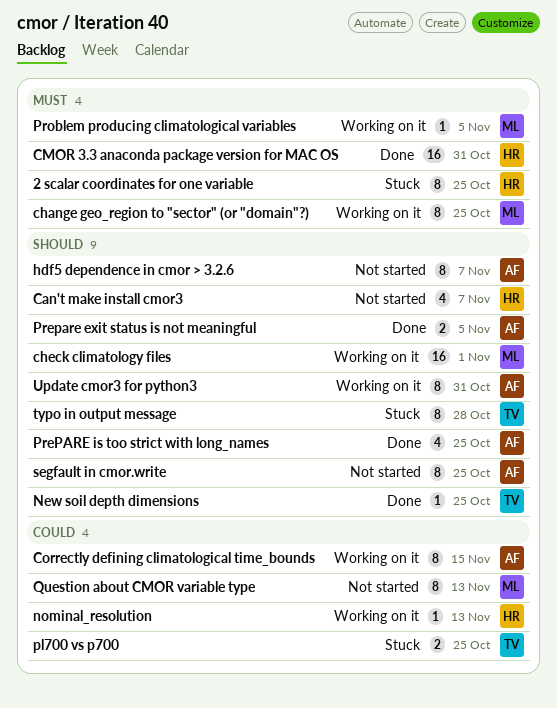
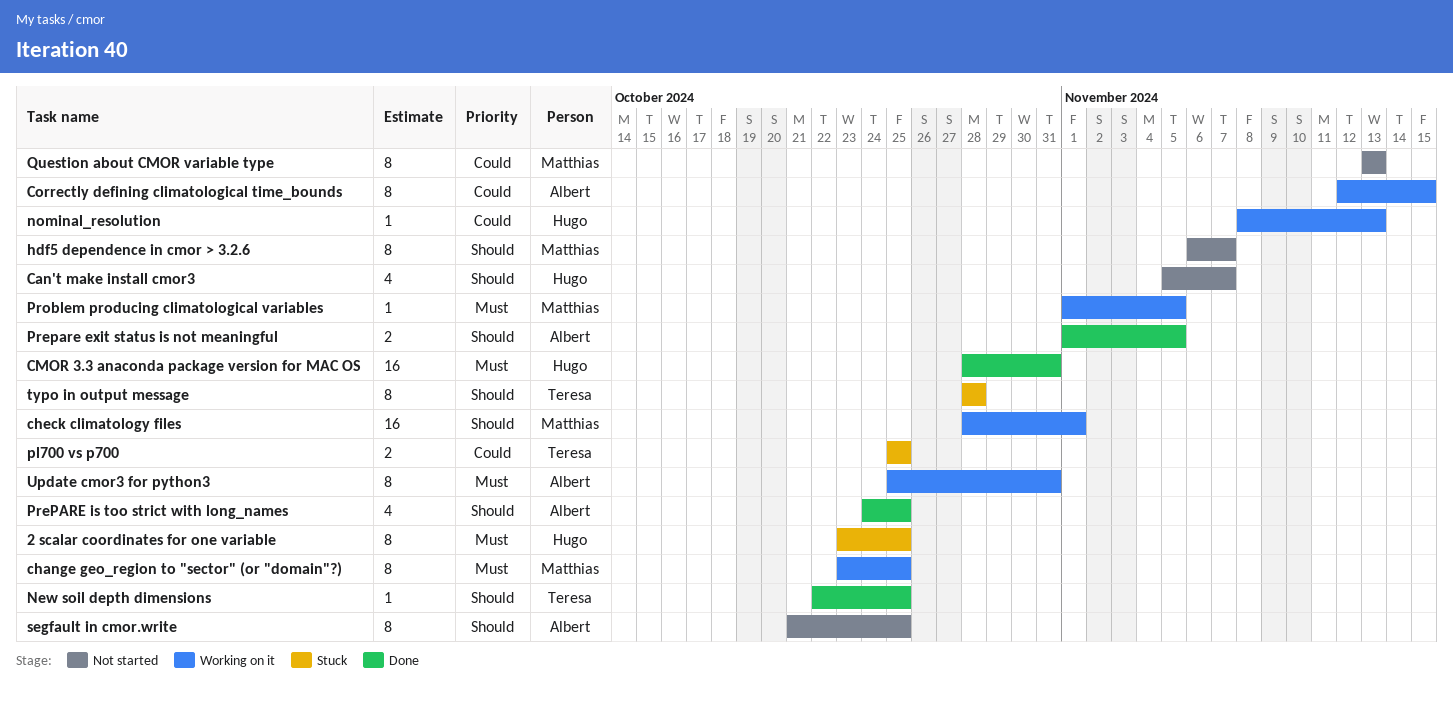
hdf5 dependence in cmor > 3.2.6, owner: Albert -> Matthias
Update cmor3 for python3, priority: Should -> Must

